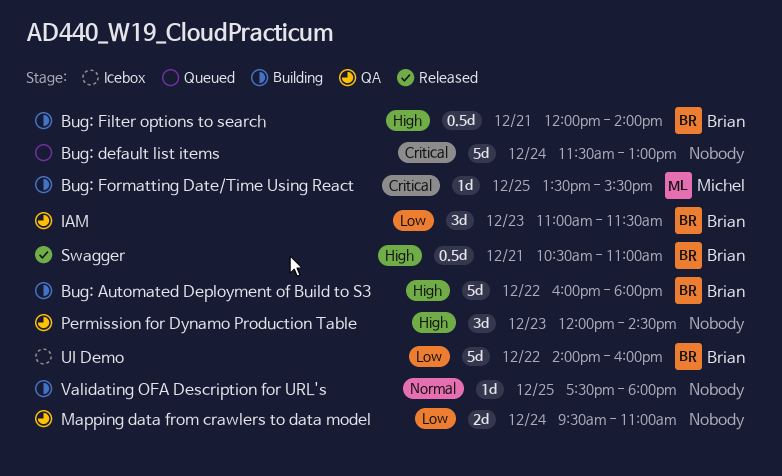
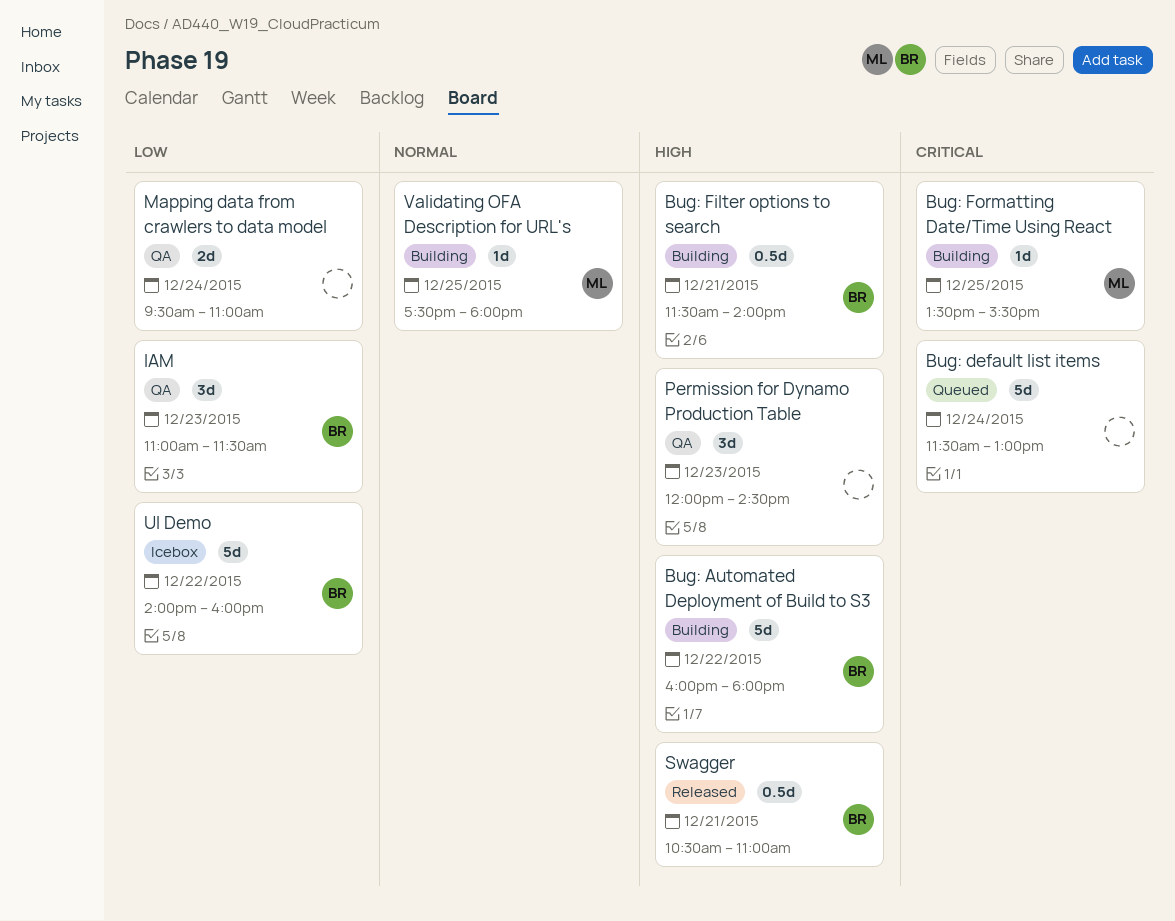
Bug: Filter options to search, begins: 12:00 -> 11:30
Validating OFA Description for URL's, owner: none -> Michel

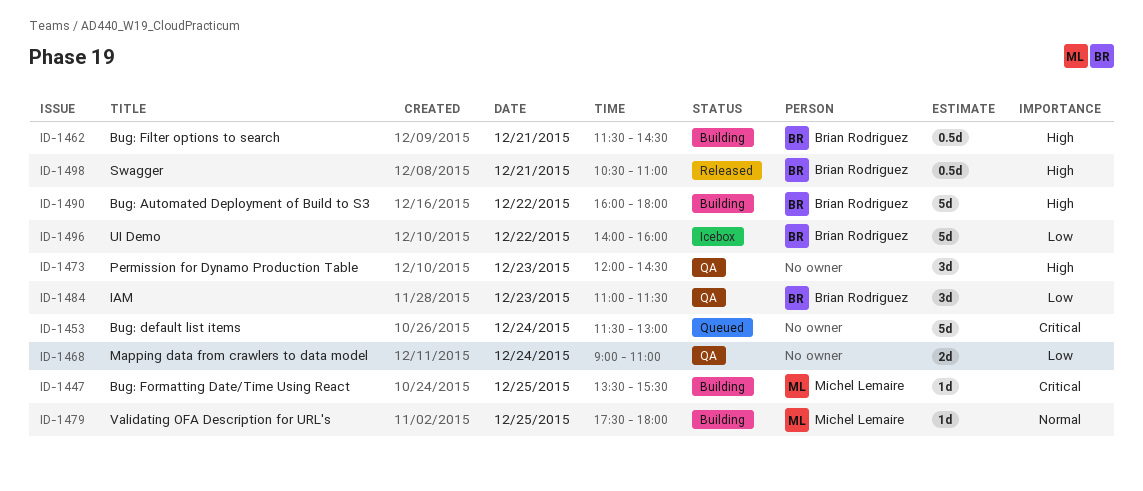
Bug: Filter options to search, ends: 14:00 -> 14:30
Mapping data from crawlers to data model, begins: 09:30 -> 09:00

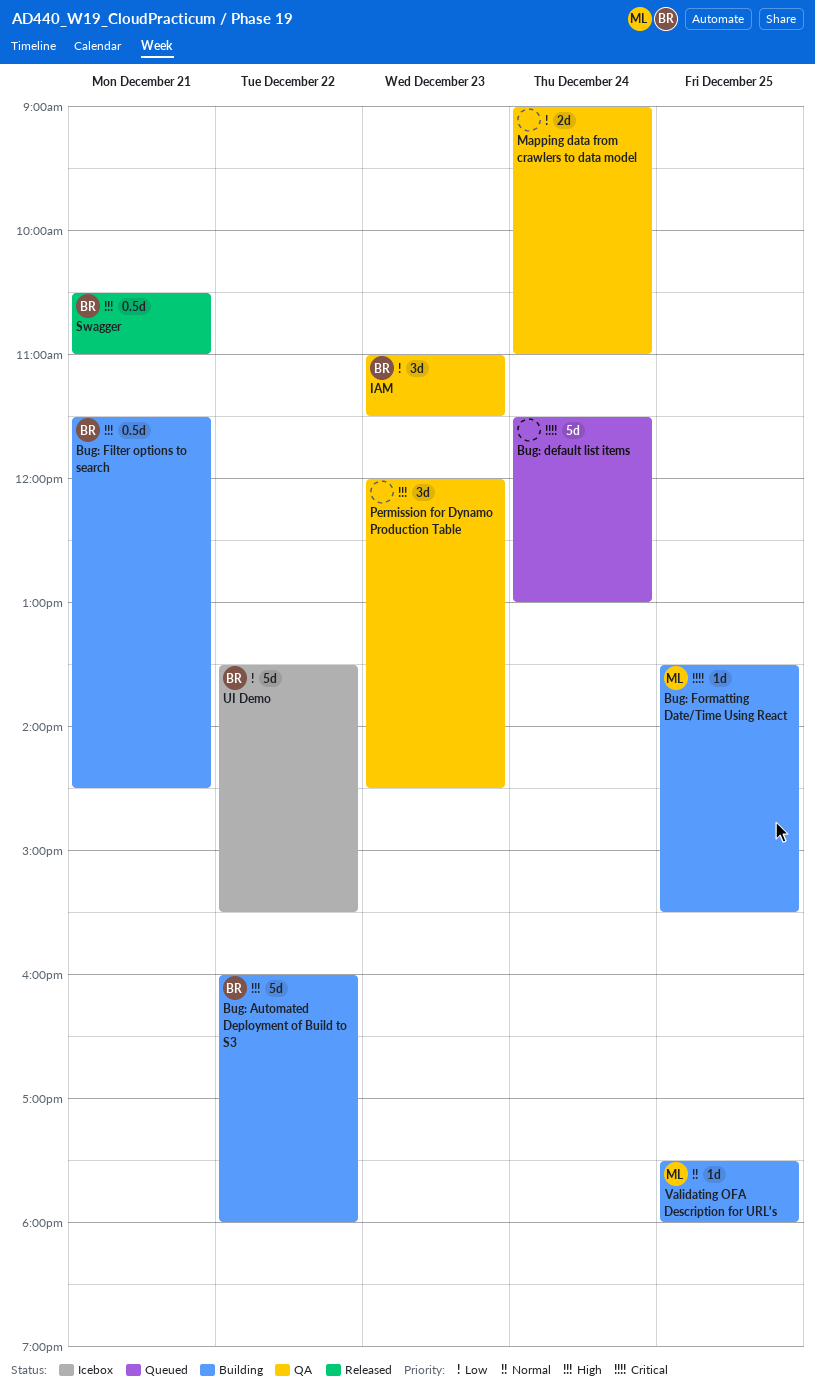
UI Demo, begins: 14:00 -> 13:30
UI Demo, ends: 16:00 -> 15:30

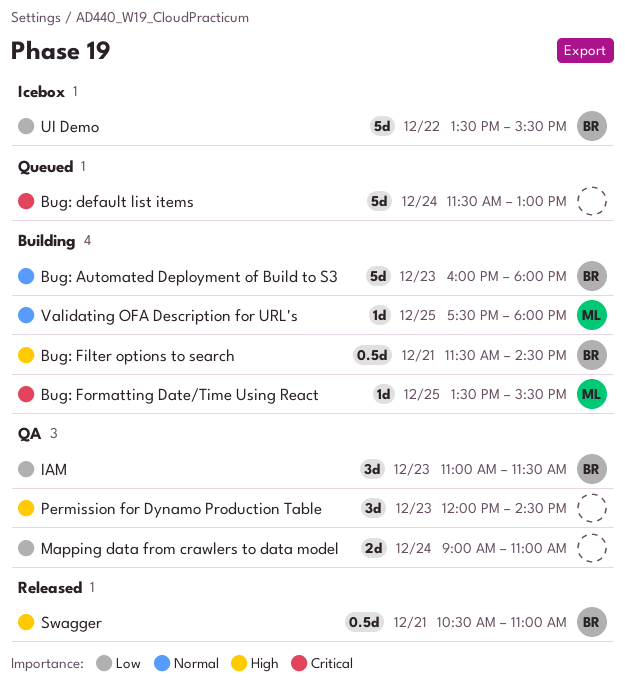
Bug: Automated Deployment of Build to S3, priority: High -> Normal
Bug: Automated Deployment of Build to S3, day: Dec 22 -> Dec 23

